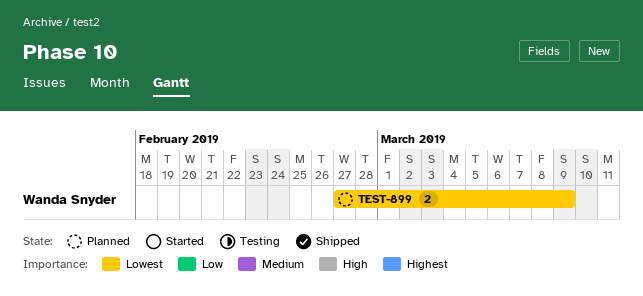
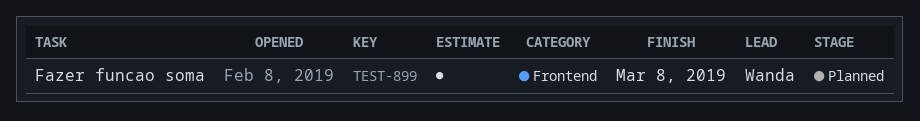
TEST-899, estimate: 2 -> 1
TEST-899, due: Mar 9 -> Mar 8

